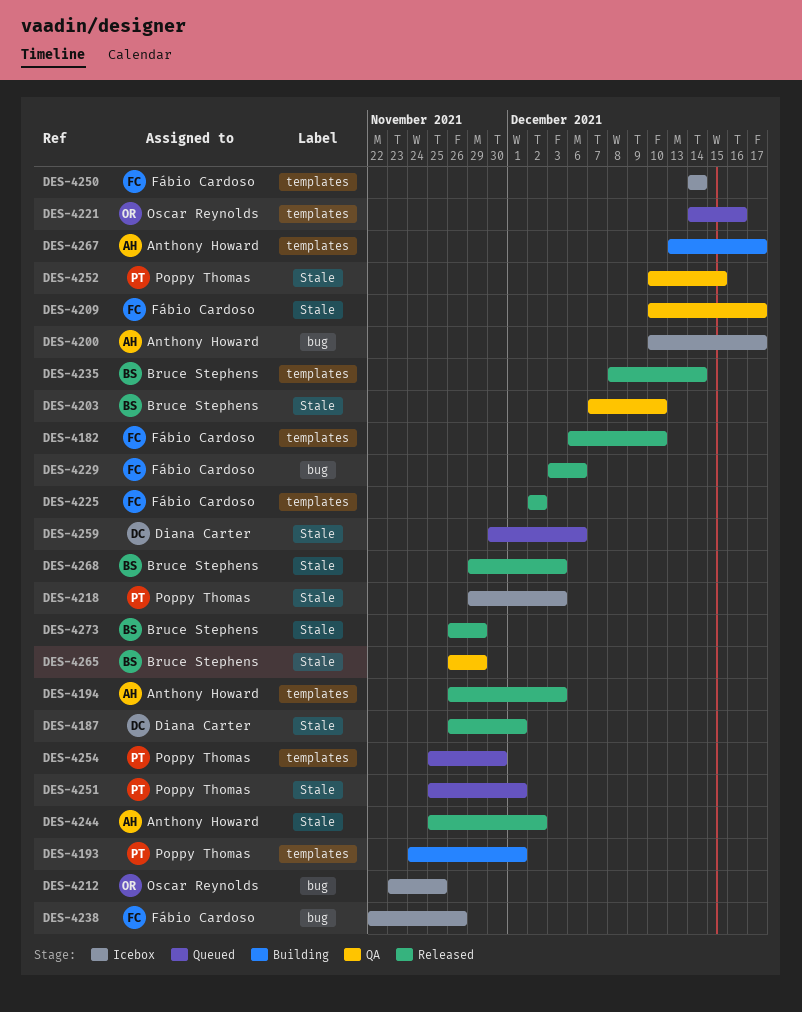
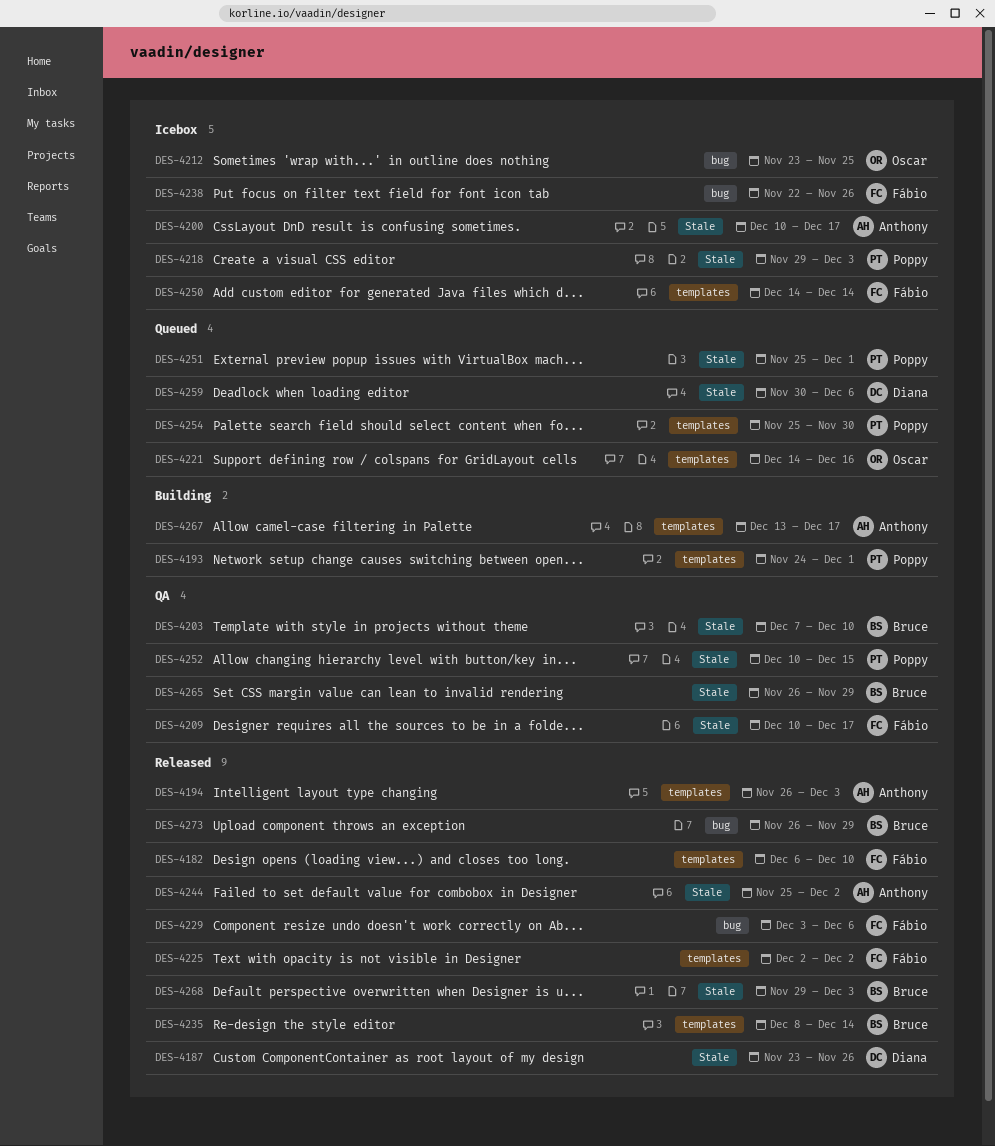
DES-4187, start: Nov 26 -> Nov 23
DES-4187, due: Dec 1 -> Nov 26
DES-4200, label: bug -> Stale
DES-4273, label: Stale -> bug

